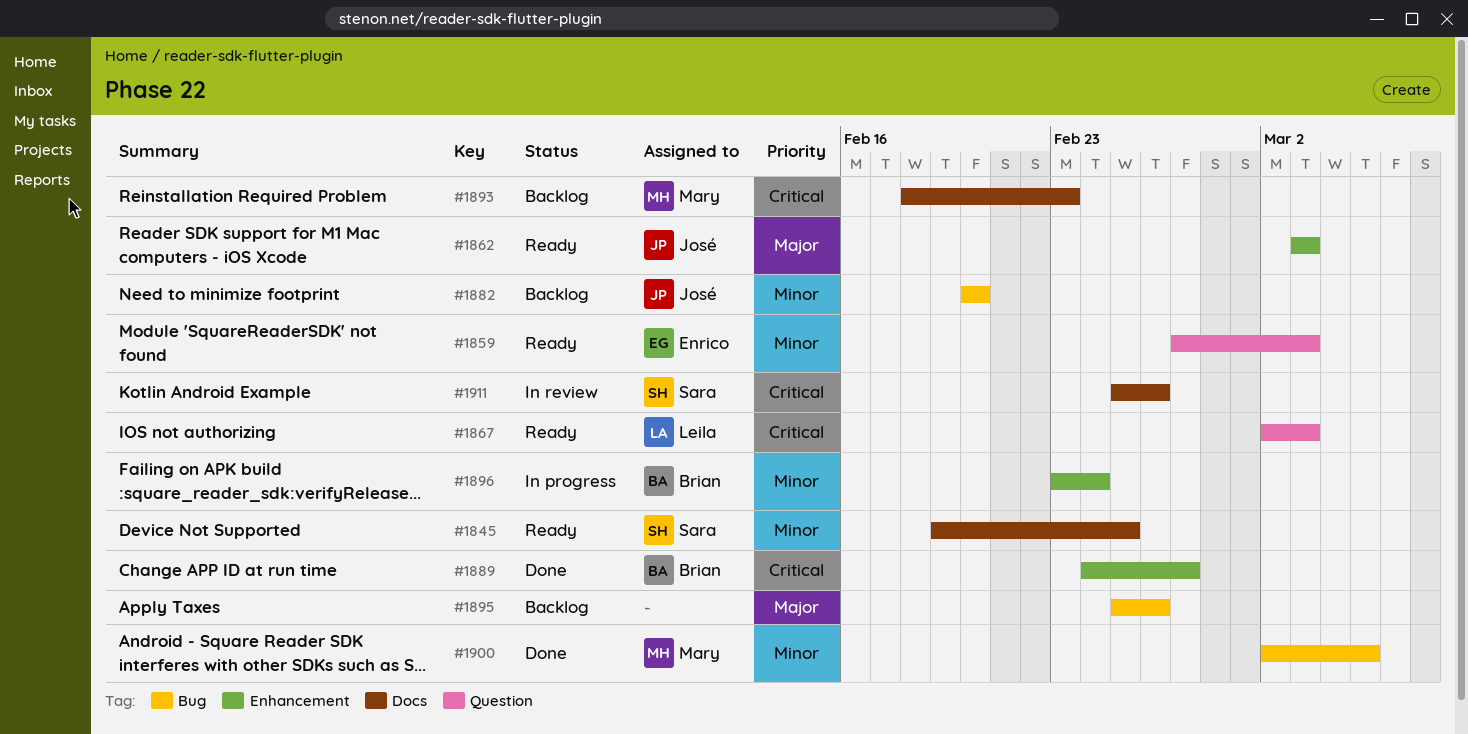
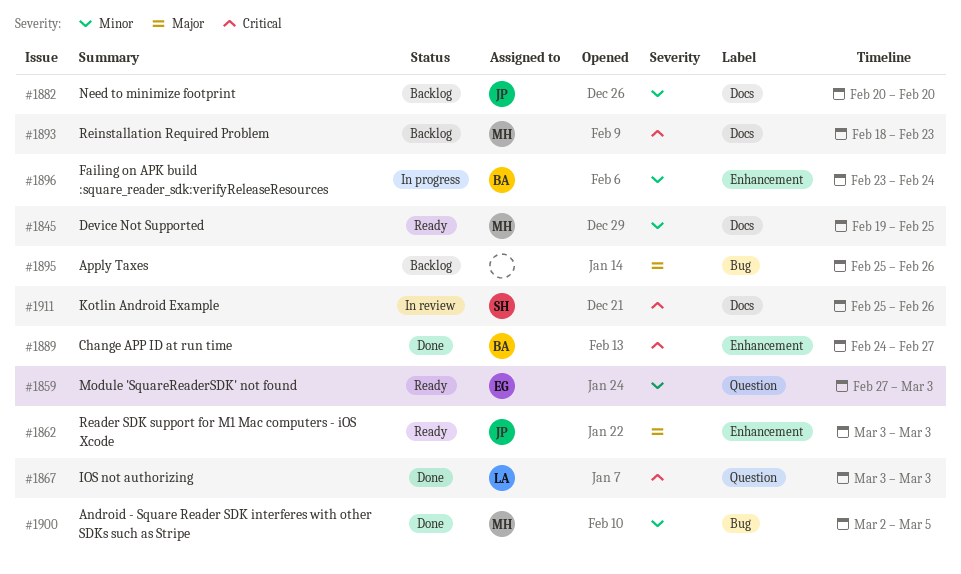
#1845, owner: Sara -> Mary
#1867, status: Ready -> Done
#1867, start: Mar 2 -> Mar 3
#1882, label: Bug -> Docs

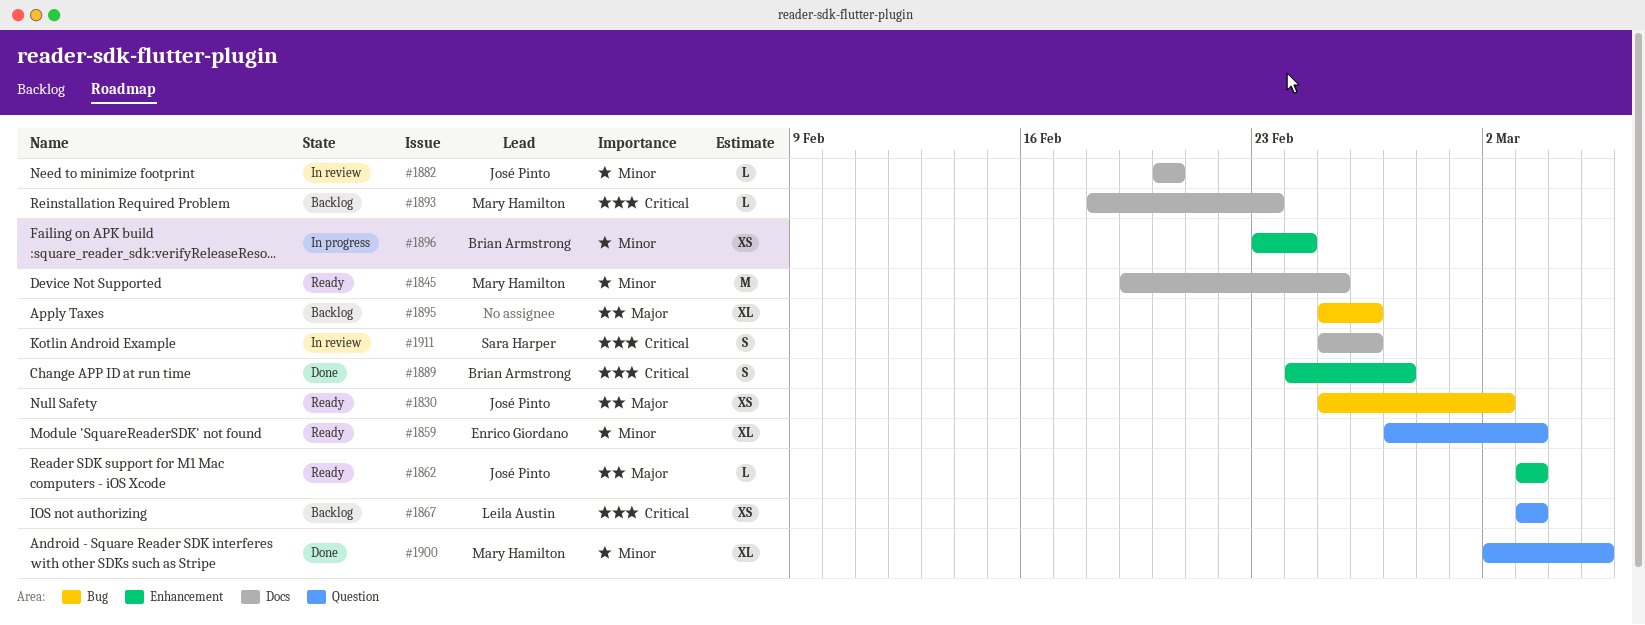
#1830: none -> present
#1867, status: Done -> Backlog
#1882, status: Backlog -> In review
#1900, label: Bug -> Question

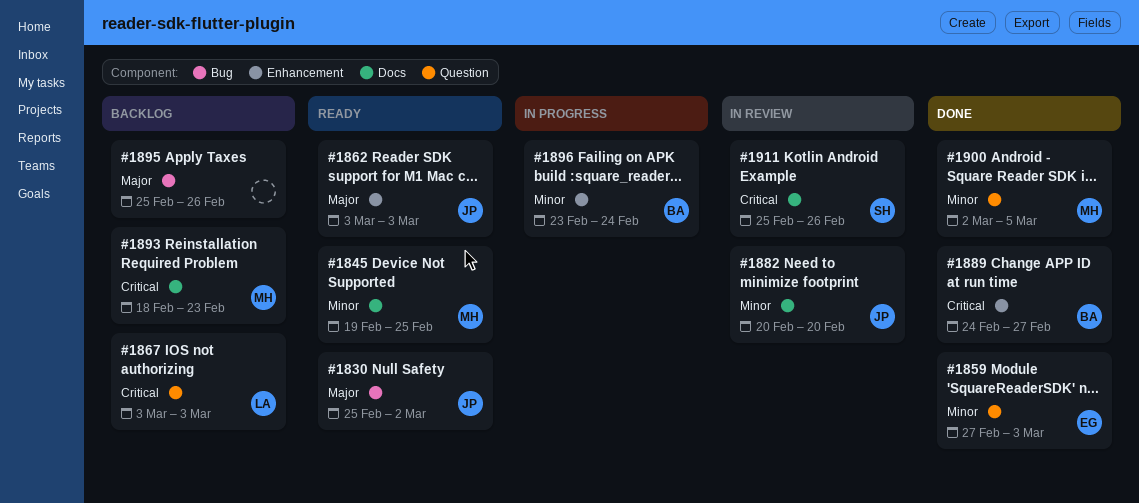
#1859, status: Ready -> Done

